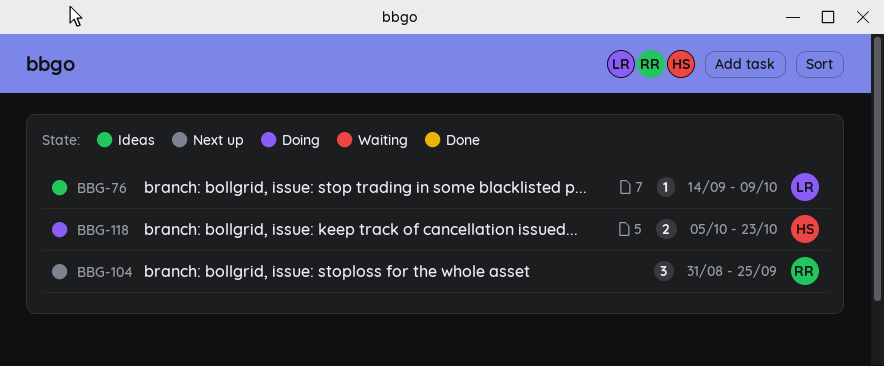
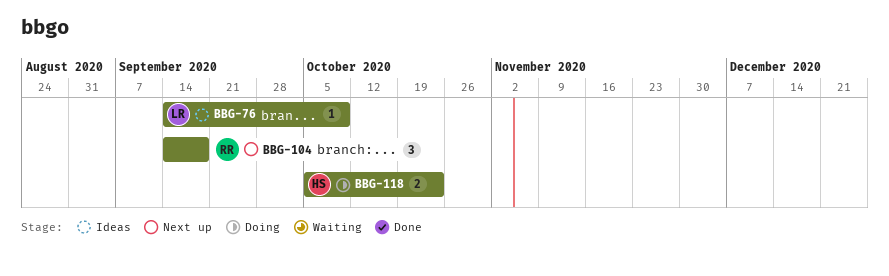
BBG-104, start: Aug 31 -> Sep 14
BBG-104, due: Sep 25 -> Sep 18

